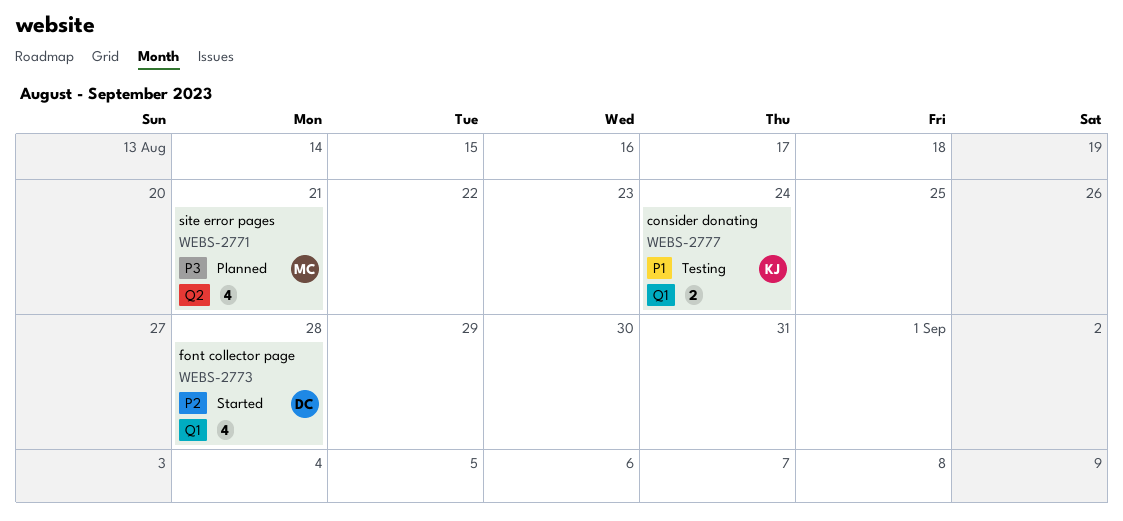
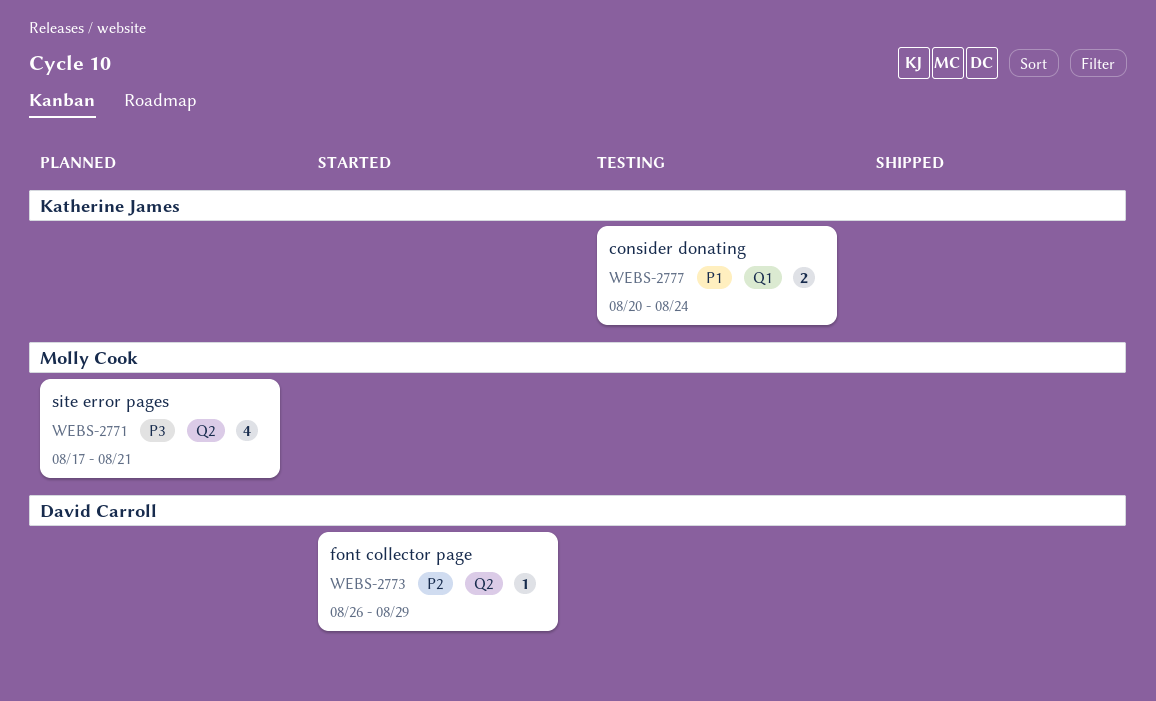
WEBS-2773, label: Q1 -> Q2
WEBS-2773, estimate: 4 -> 1
WEBS-2773, due: Aug 28 -> Aug 29

